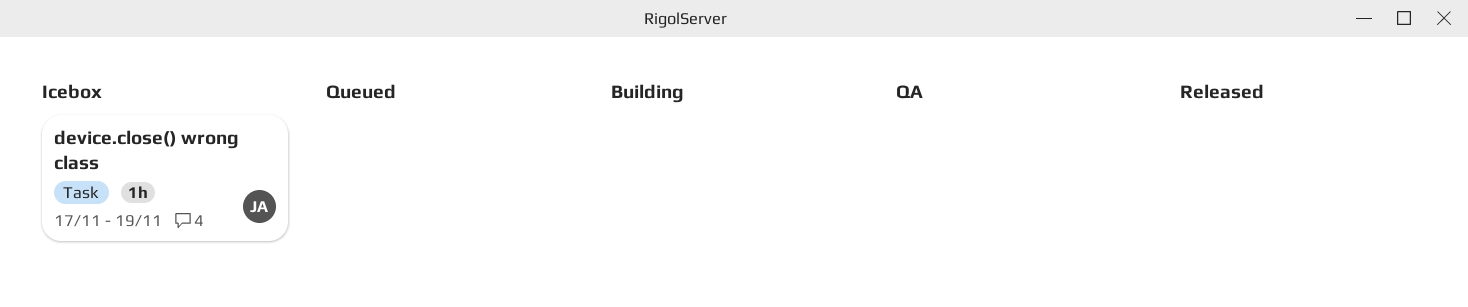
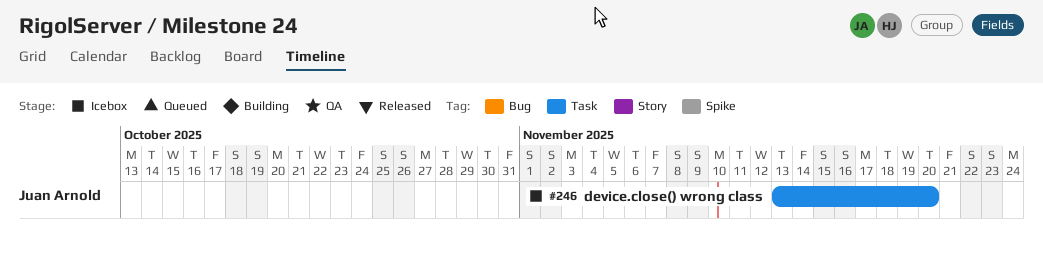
device.close() wrong class, start: Nov 17 -> Nov 13
device.close() wrong class, due: Nov 19 -> Nov 20

